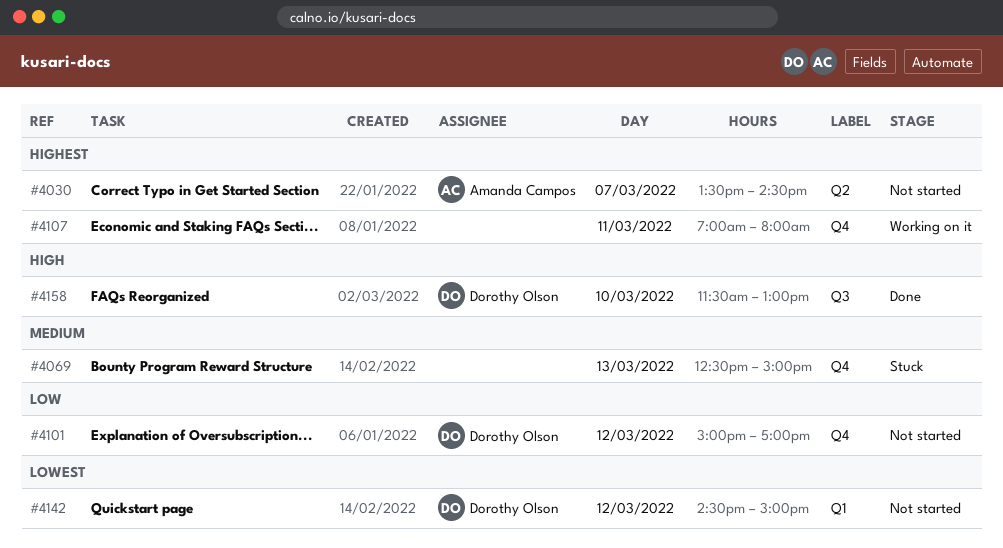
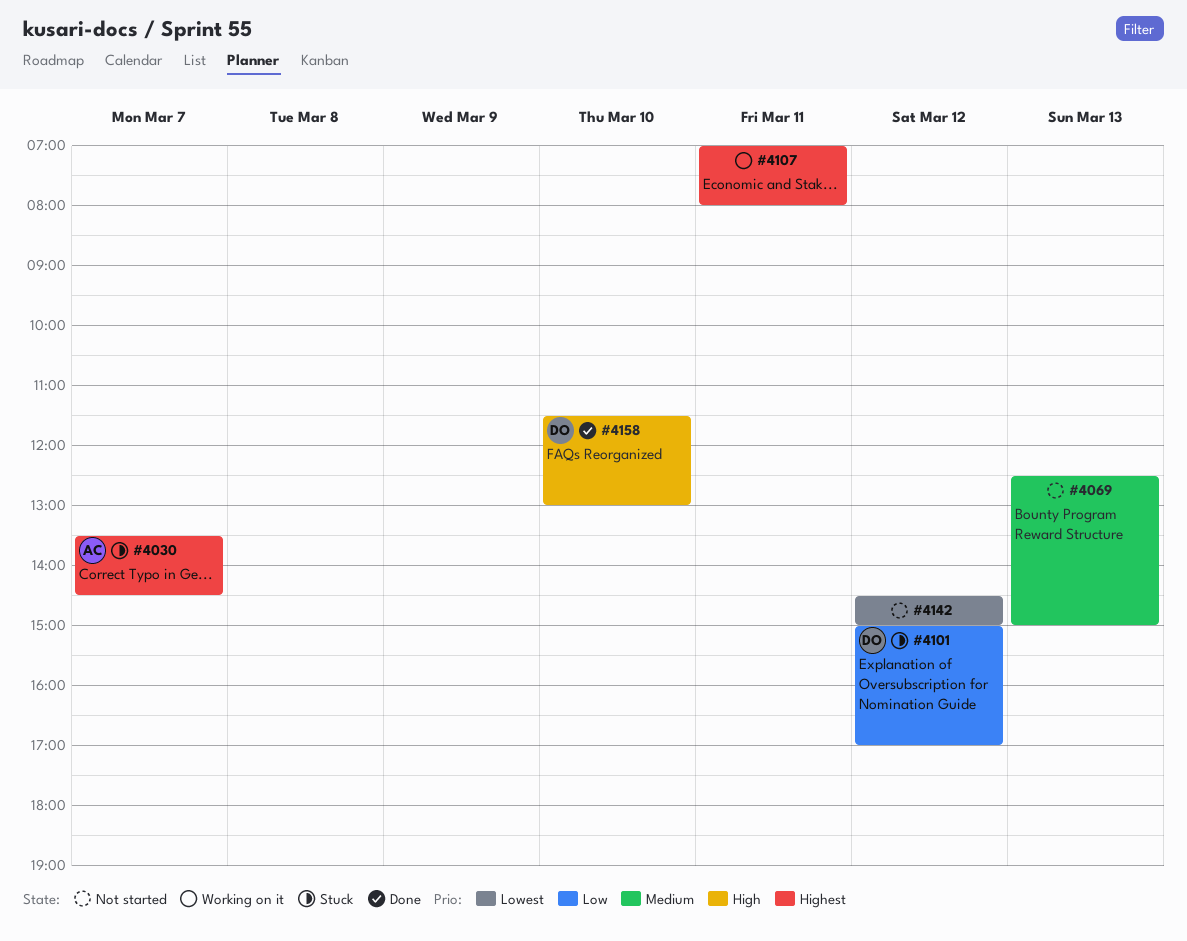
#4030, status: Not started -> Stuck
#4069, status: Stuck -> Not started
#4101, status: Not started -> Stuck
#4142, owner: Dorothy Olson -> none

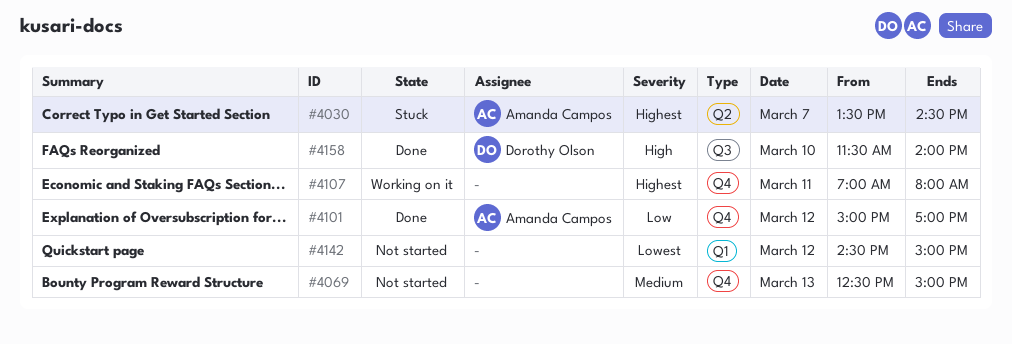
#4101, status: Stuck -> Done
#4101, owner: Dorothy Olson -> Amanda Campos
#4158, ends: 13:00 -> 14:00

